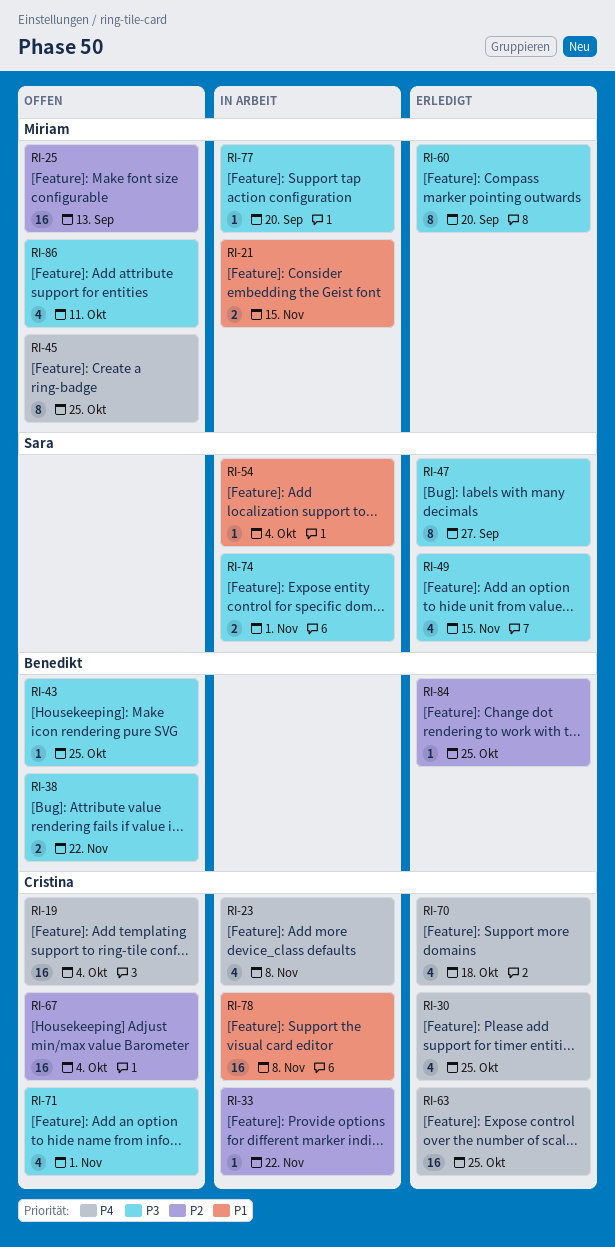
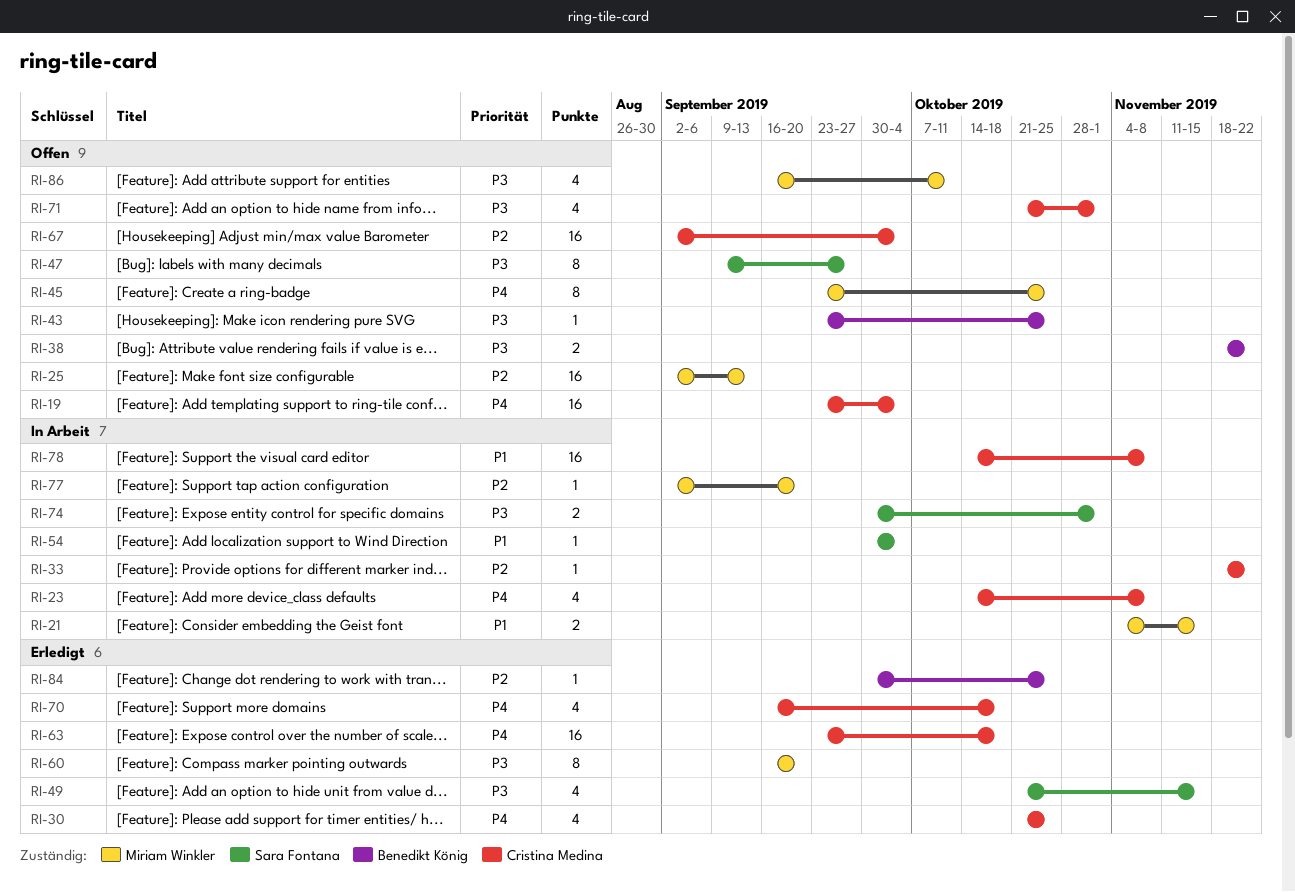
RI-47, status: Erledigt -> Offen
RI-63, due: Oct 25 -> Oct 18
RI-77, priority: P3 -> P2

